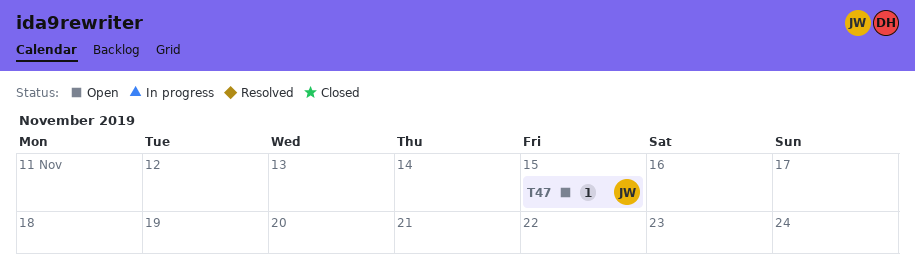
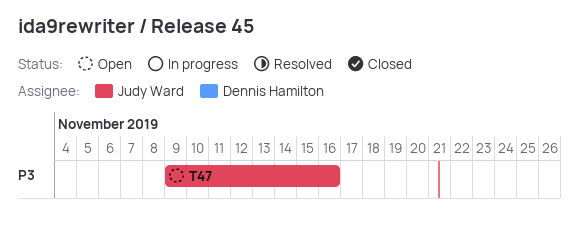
T47, due: Nov 15 -> Nov 16

